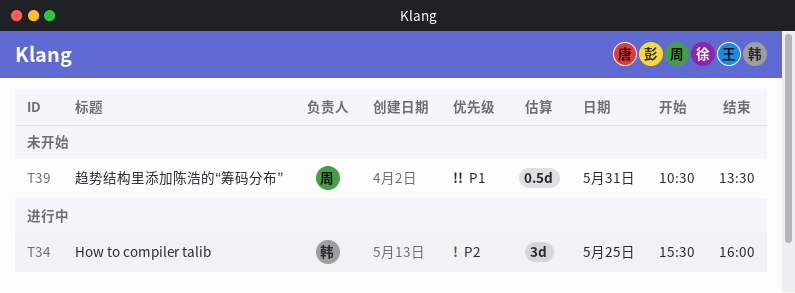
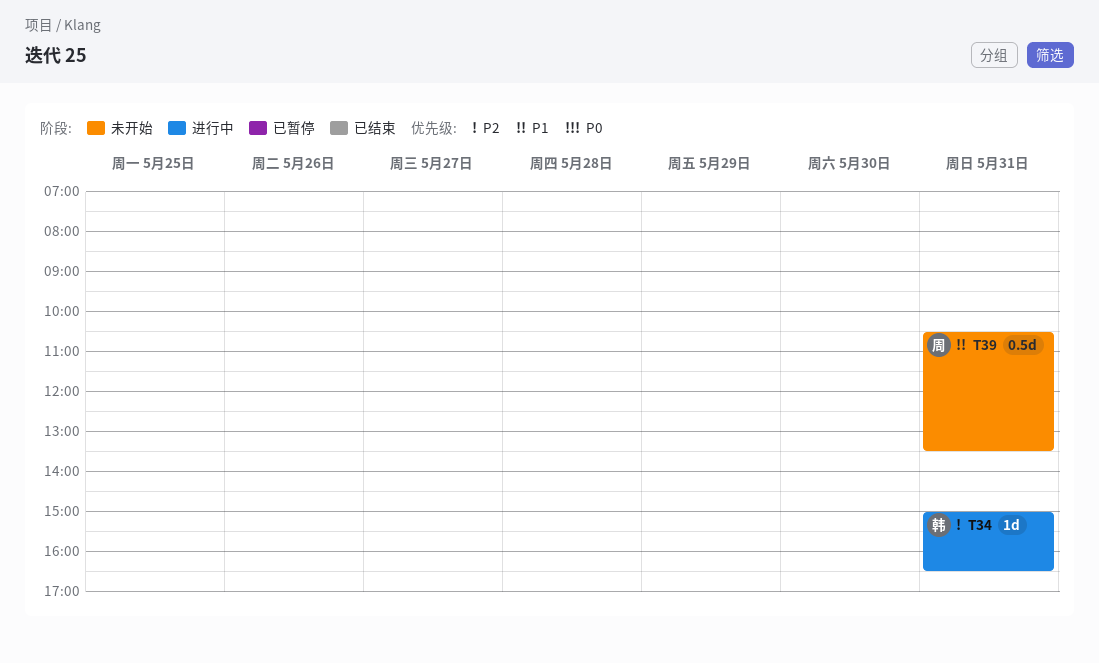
T34, estimate: 3d -> 1d
T34, day: May 25 -> May 31
T34, begins: 15:30 -> 15:00
T34, ends: 16:00 -> 16:30

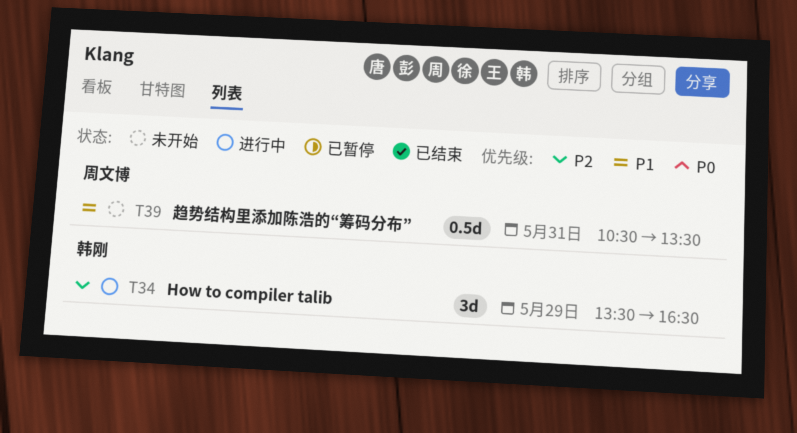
T34, estimate: 1d -> 3d
T34, day: May 31 -> May 29
T34, begins: 15:00 -> 13:30

